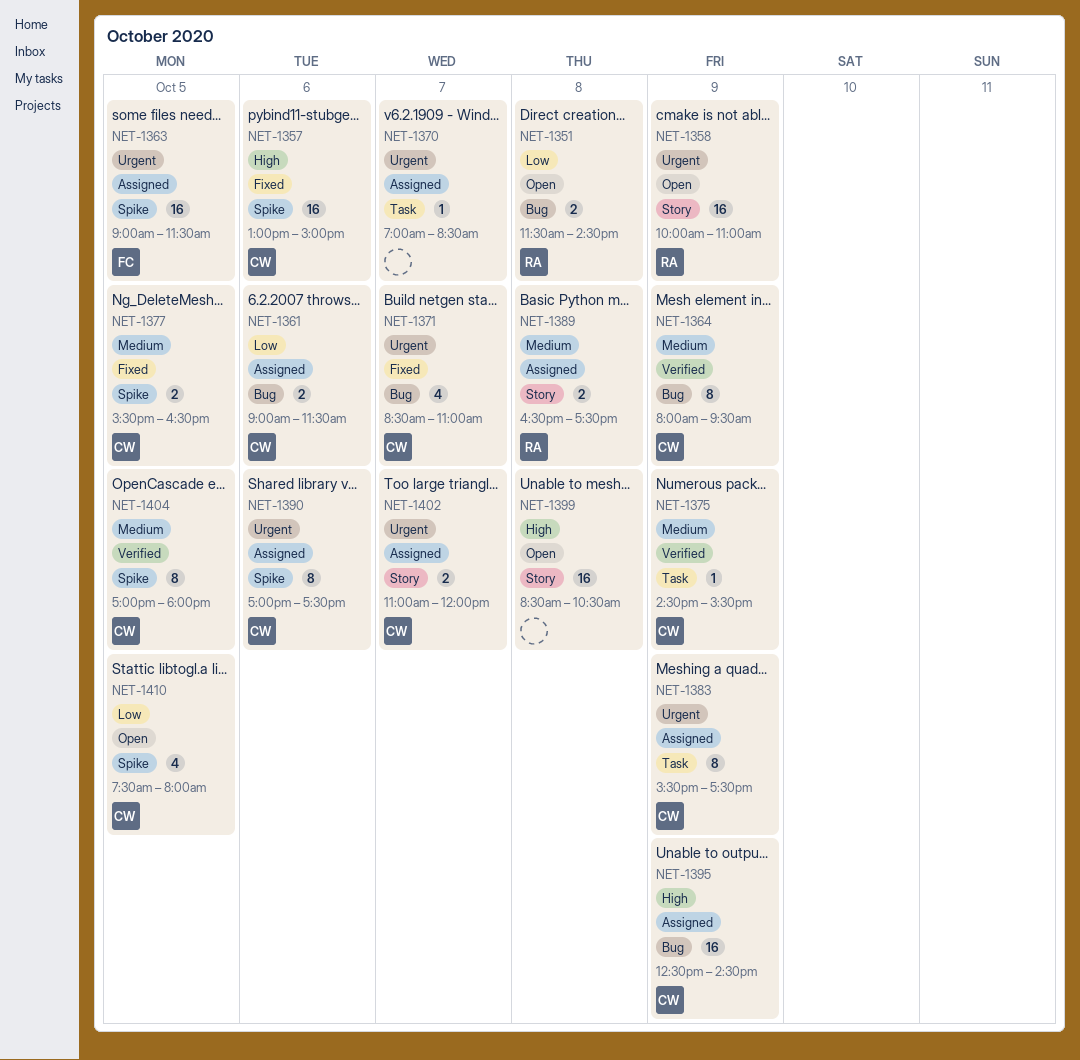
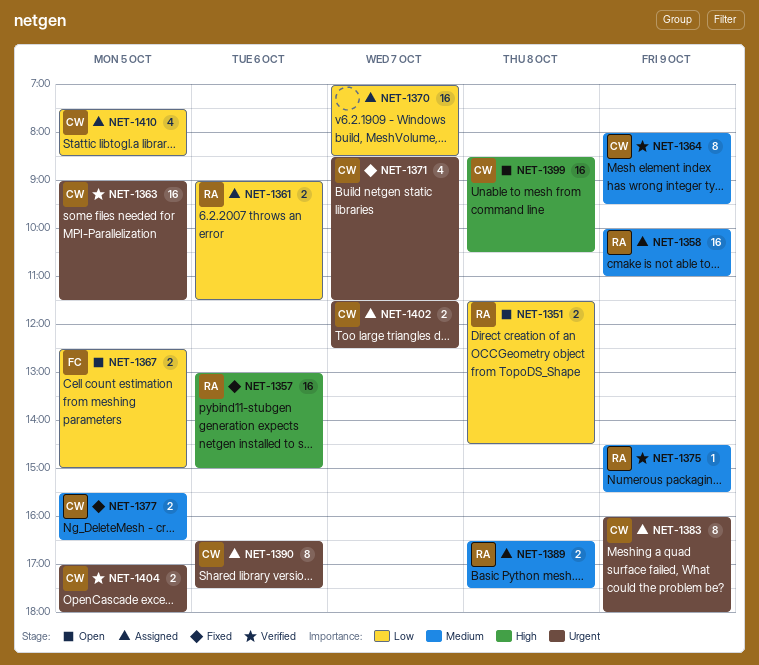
NET-1357, owner: CW -> RA
NET-1358, status: Open -> Assigned
NET-1358, priority: Urgent -> Medium
NET-1361, owner: CW -> RA
NET-1363, status: Assigned -> Verified
NET-1363, owner: FC -> CW
NET-1367: none -> present
NET-1370, priority: Urgent -> Low
NET-1370, estimate: 1 -> 16
NET-1371, ends: 11:00 -> 11:30
NET-1375, owner: CW -> RA
NET-1383, begins: 15:30 -> 16:00
NET-1383, ends: 17:30 -> 18:00
NET-1390, begins: 17:00 -> 16:30
NET-1395: present -> none
NET-1399, owner: none -> CW
NET-1402, begins: 11:00 -> 11:30
NET-1402, ends: 12:00 -> 12:30
NET-1404, priority: Medium -> Urgent
NET-1404, estimate: 8 -> 2
NET-1410, status: Open -> Assigned
NET-1410, ends: 08:00 -> 08:30

